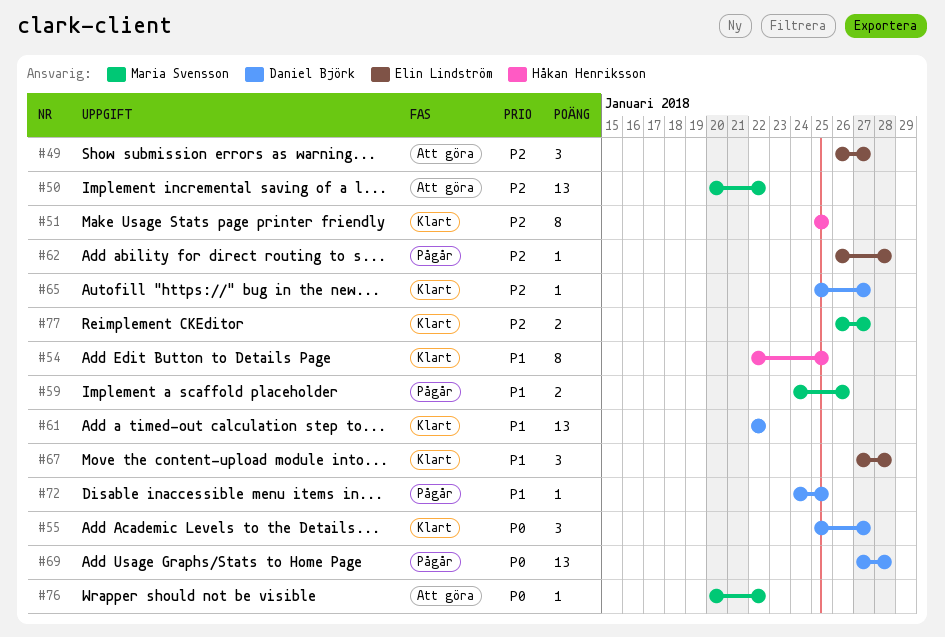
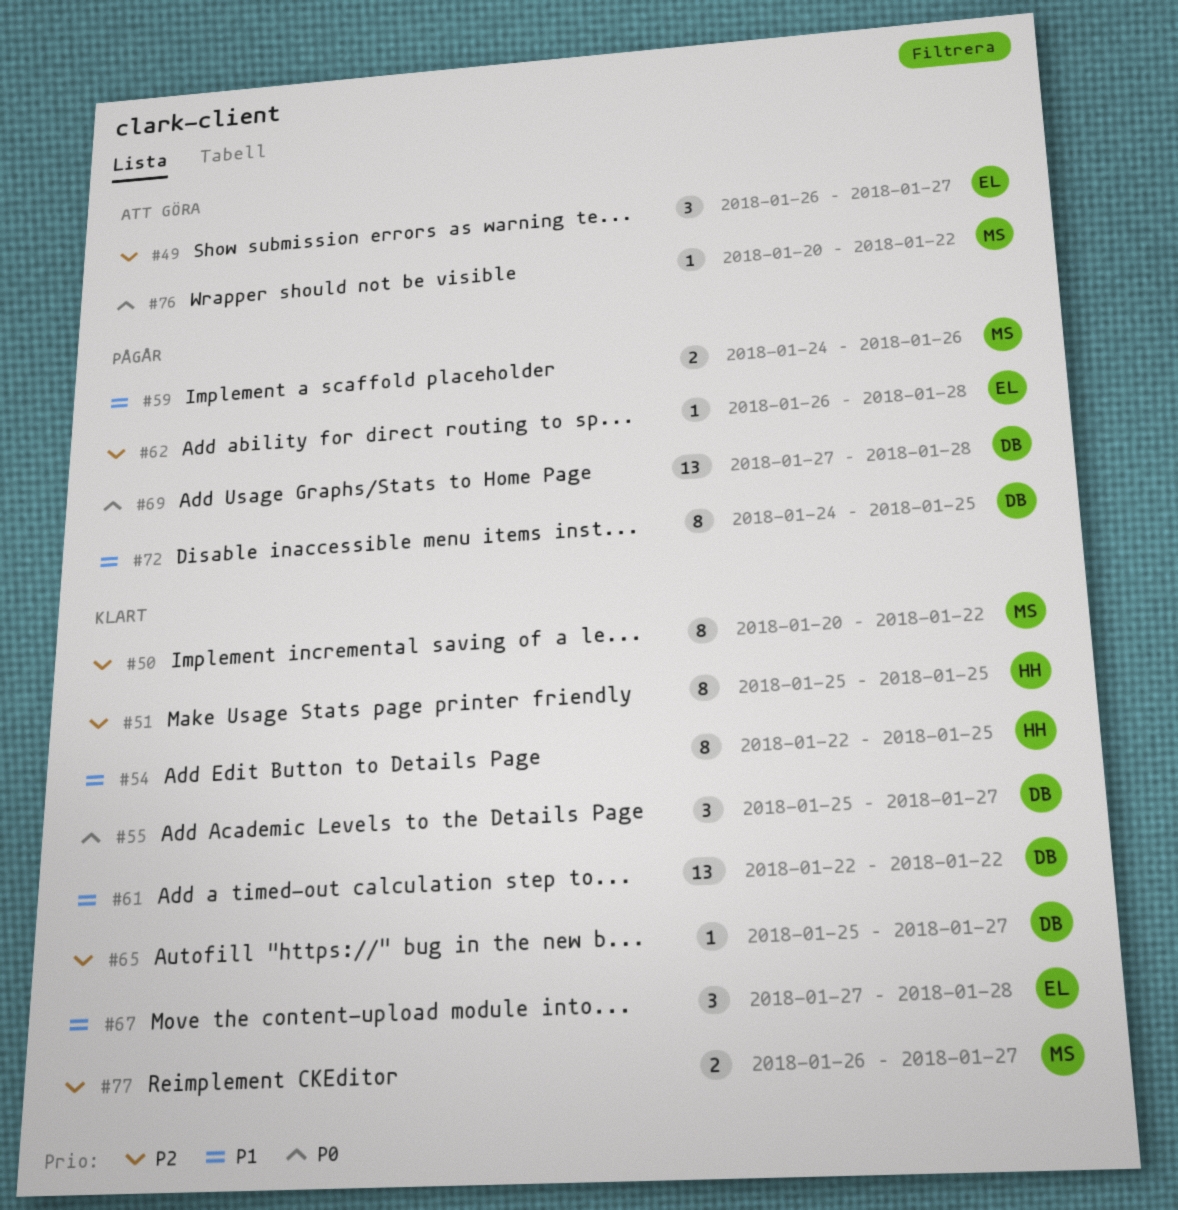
#50, status: Att göra -> Klart
#50, estimate: 13 -> 8
#72, estimate: 1 -> 8

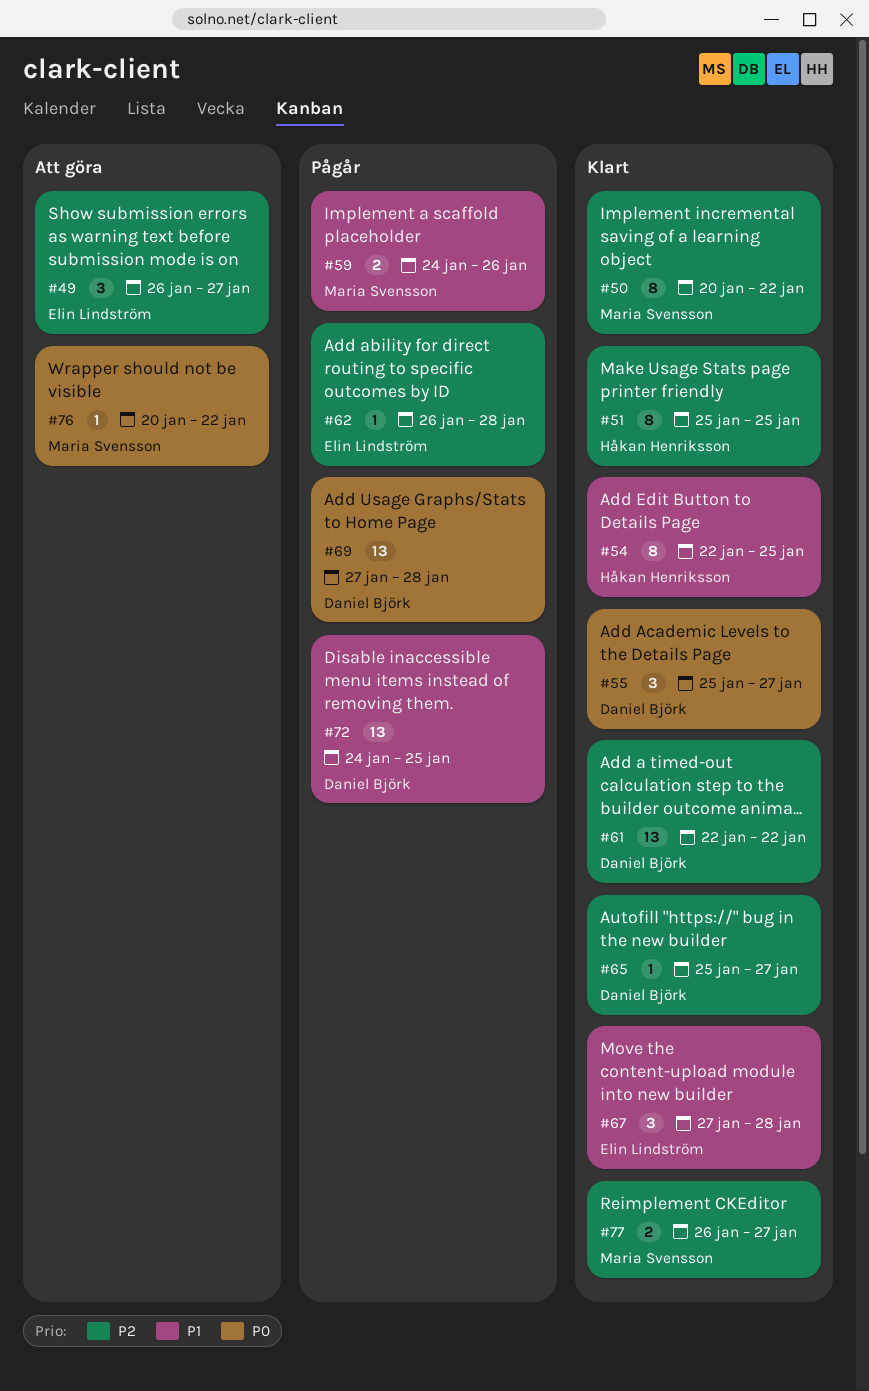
#61, priority: P1 -> P2
#72, estimate: 8 -> 13

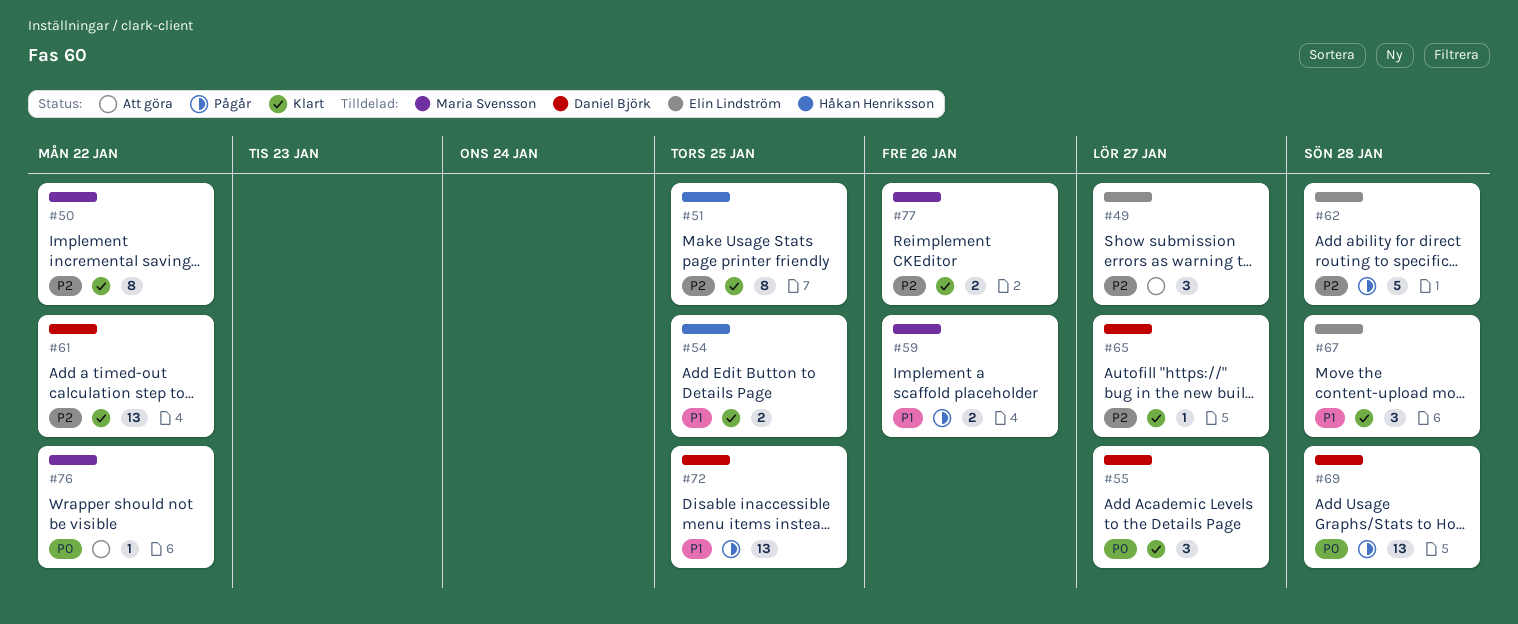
#54, estimate: 8 -> 2
#62, estimate: 1 -> 5
#77, due: Jan 27 -> Jan 26

